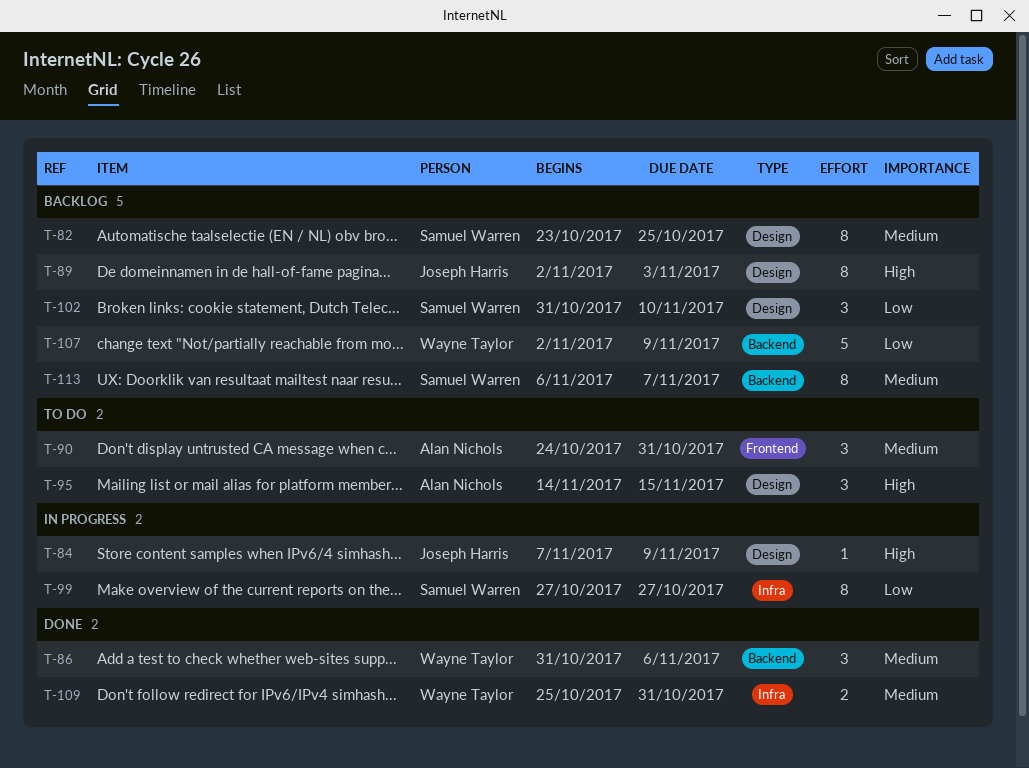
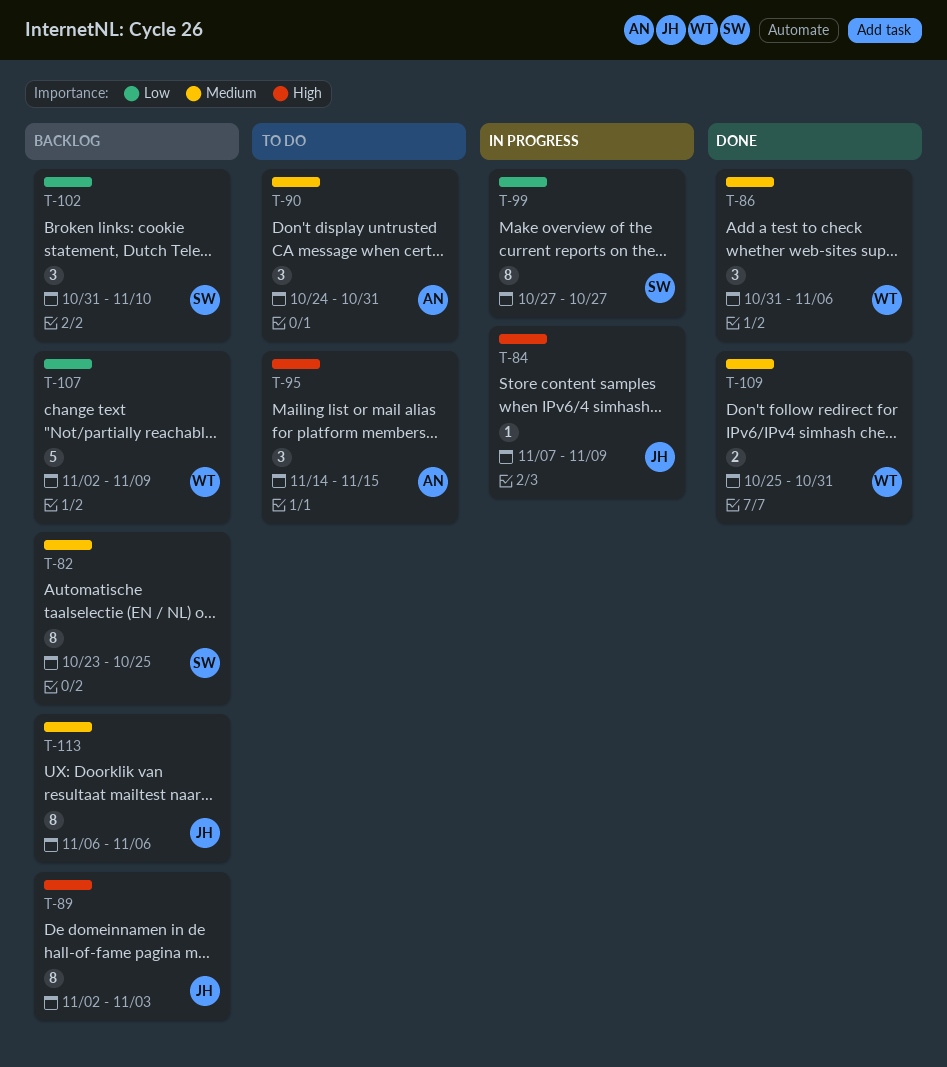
T-113, owner: Samuel Warren -> Joseph Harris
T-113, due: Nov 7 -> Nov 6

